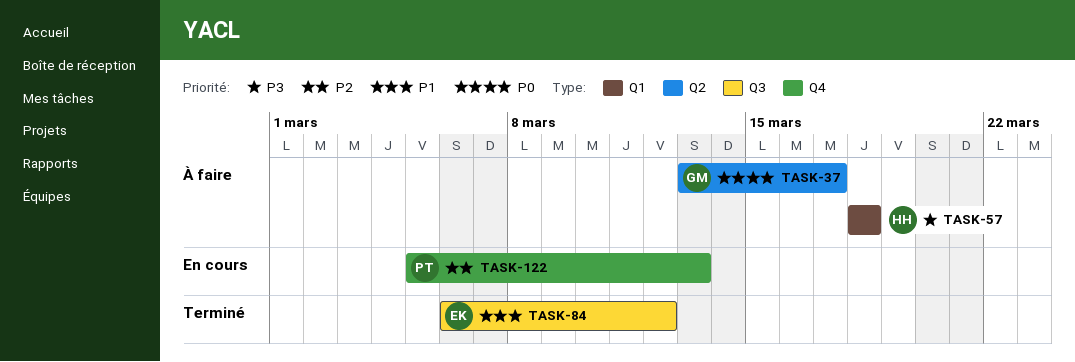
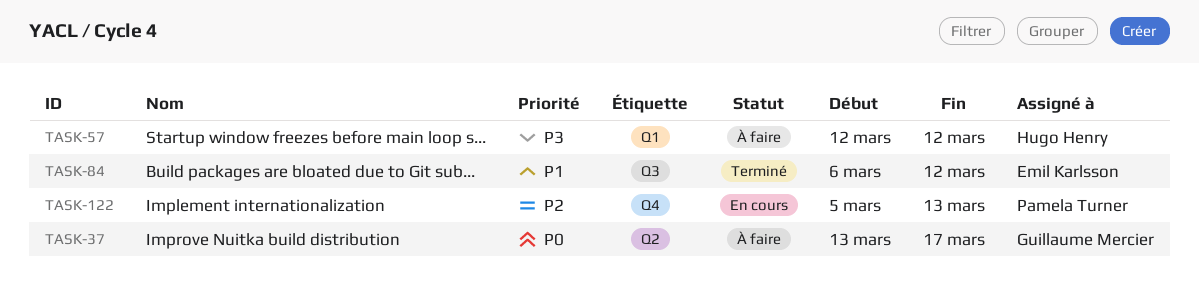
TASK-57, start: Mar 18 -> Mar 12
TASK-57, due: Mar 18 -> Mar 12

